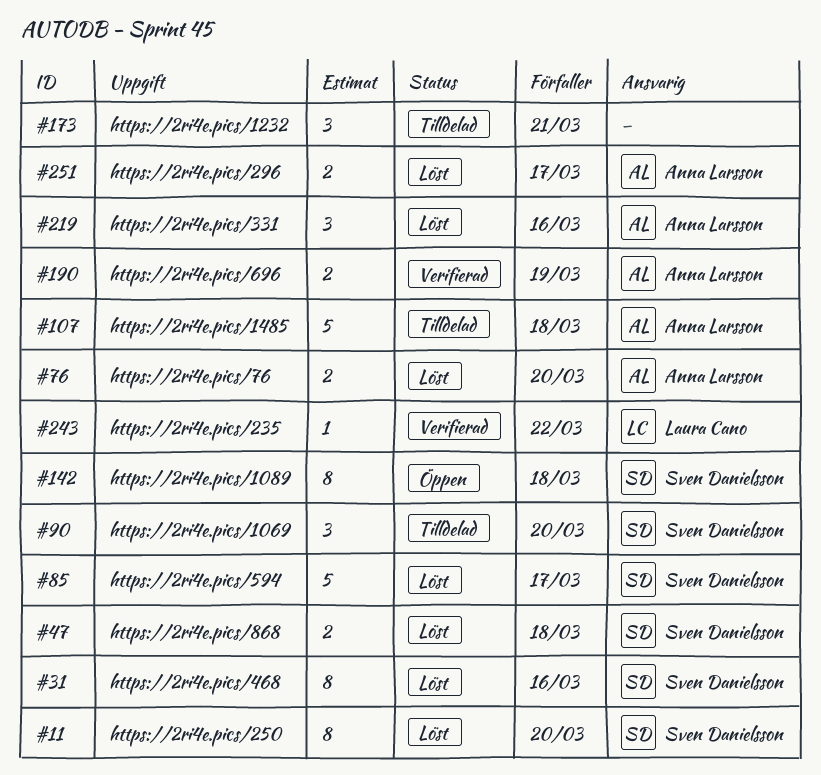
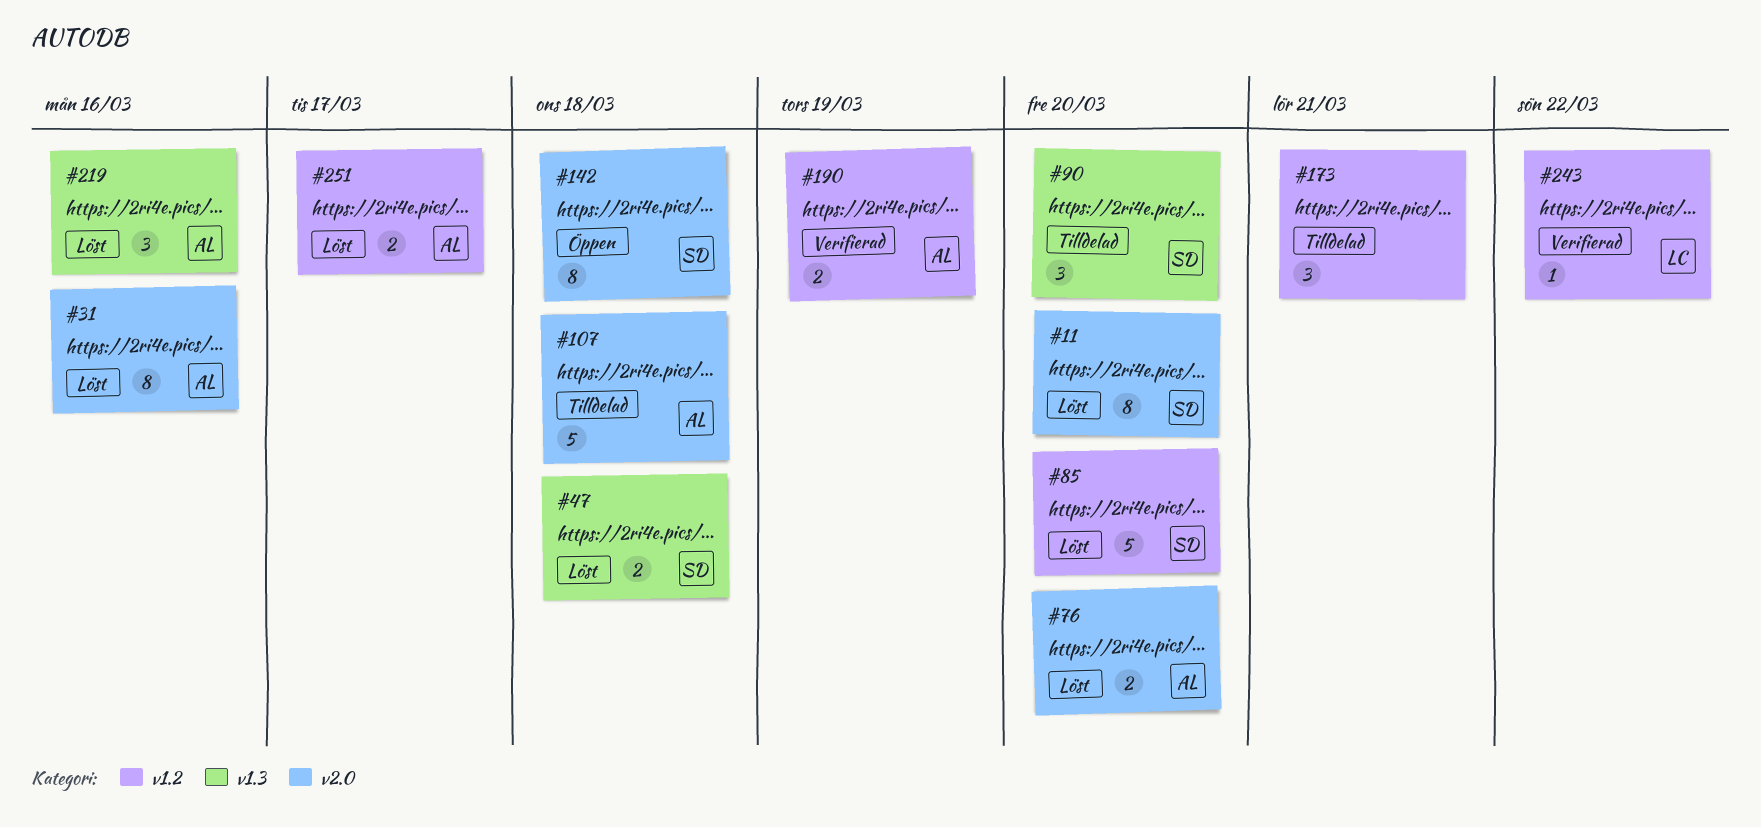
#31, owner: Sven Danielsson -> Anna Larsson
#85, due: Mar 17 -> Mar 20

